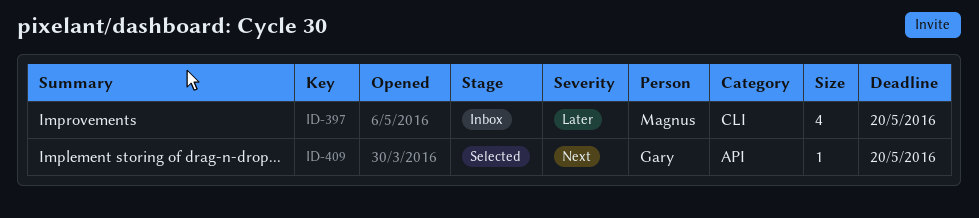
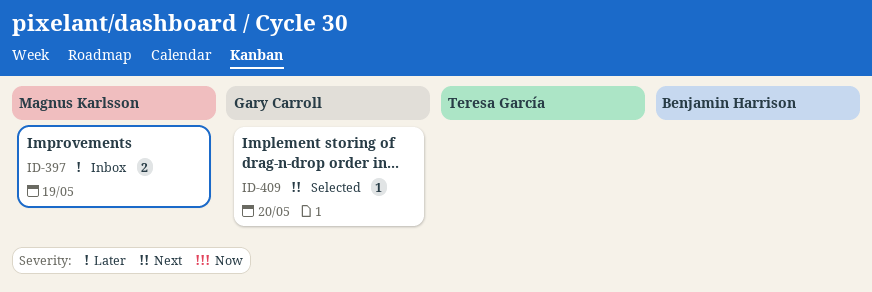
ID-397, estimate: 4 -> 2
ID-397, due: May 20 -> May 19

